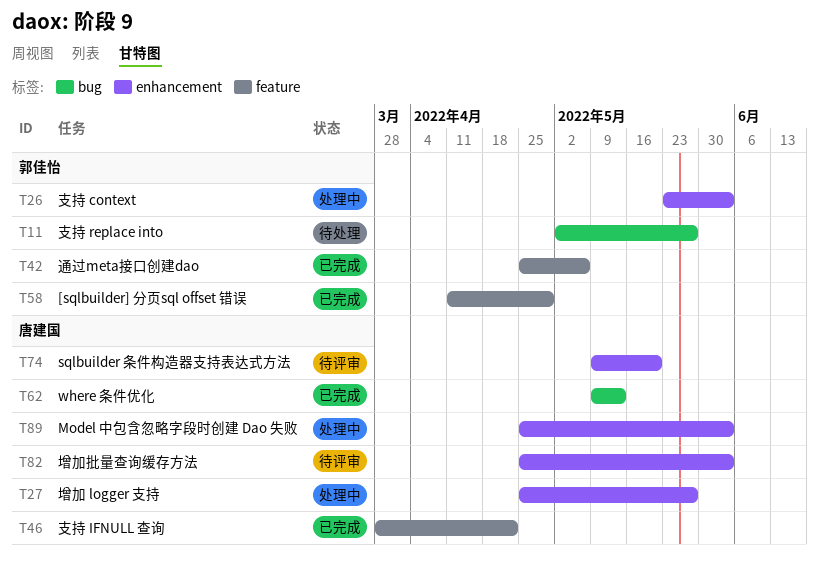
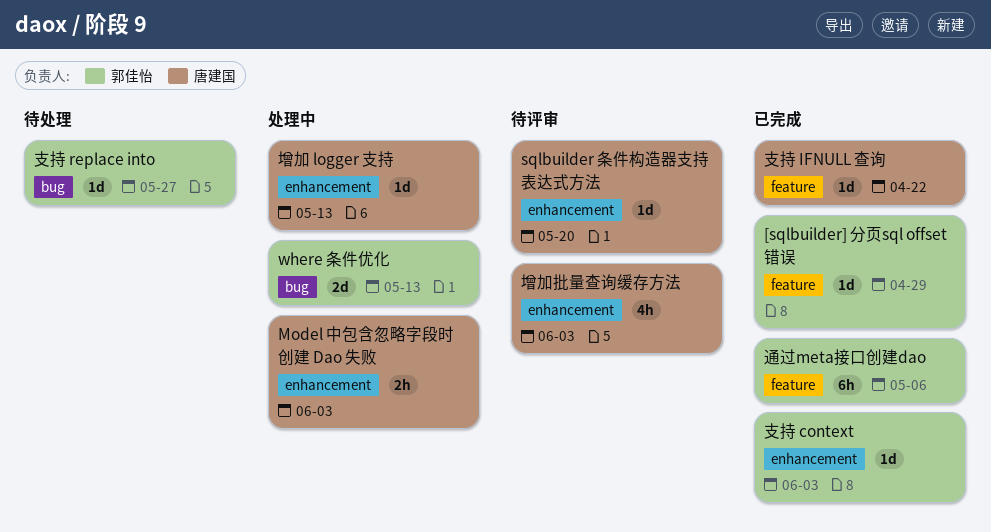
where 条件优化, status: 已完成 -> 处理中
where 条件优化, owner: 唐建国 -> 郭佳怡
增加 logger 支持, due: May 27 -> May 13
支持 context, status: 处理中 -> 已完成

